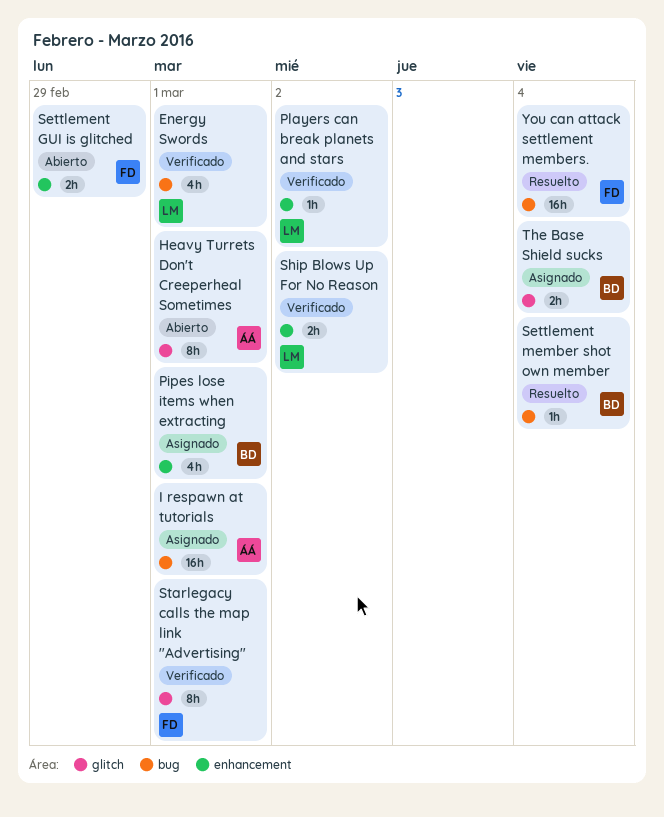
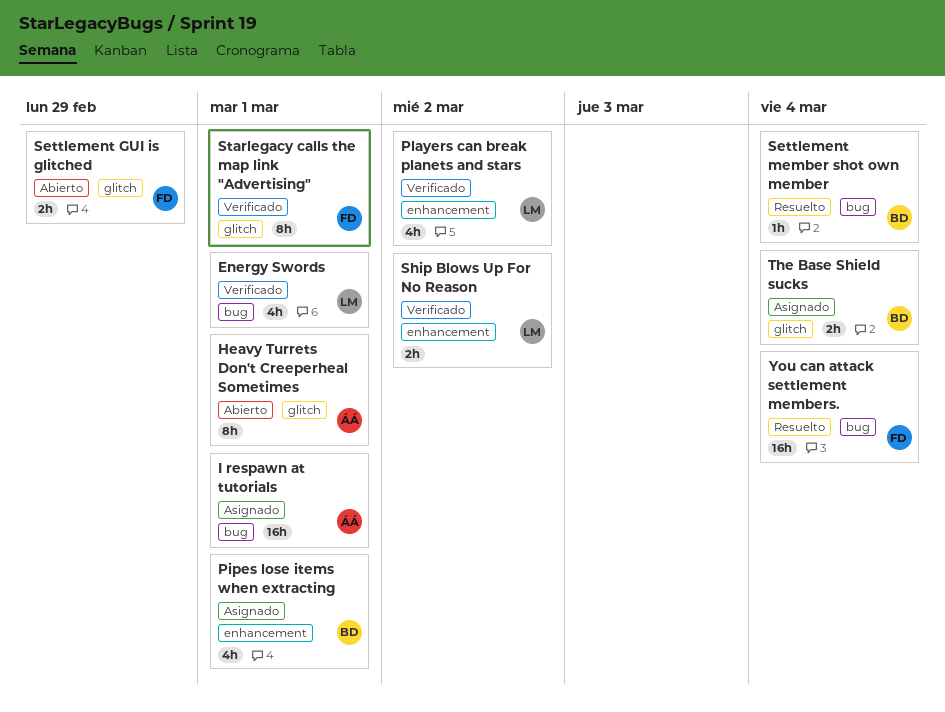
Players can break planets and stars, estimate: 1h -> 4h
Settlement GUI is glitched, label: enhancement -> glitch

